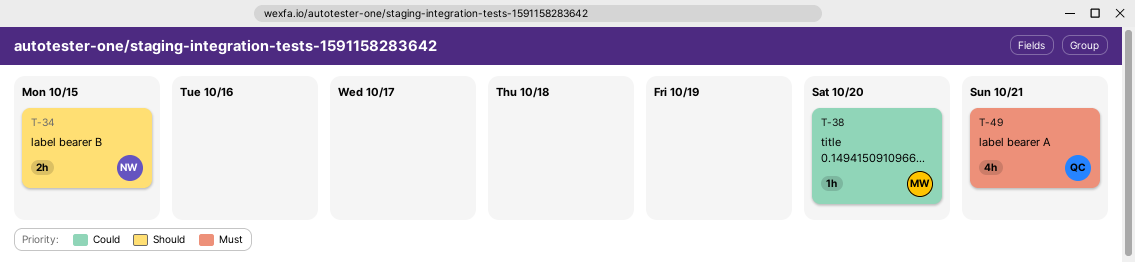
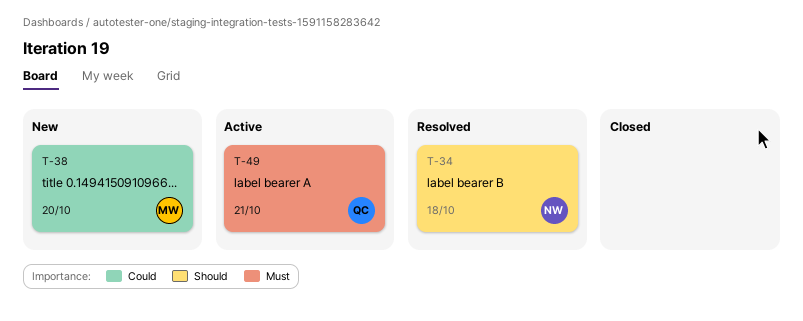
T-34, due: Oct 15 -> Oct 18

